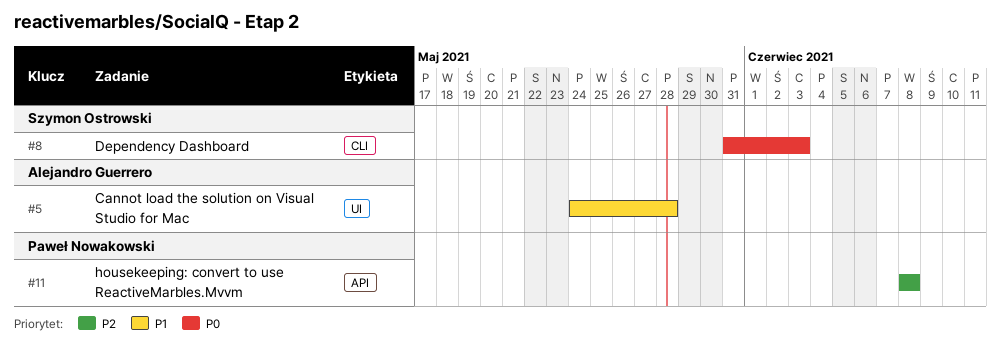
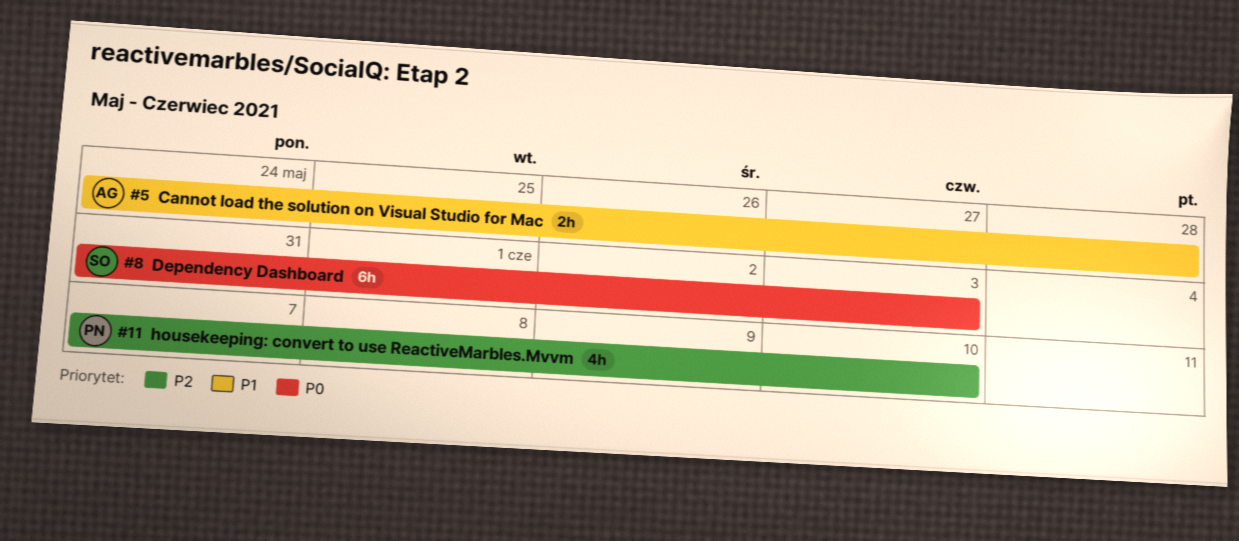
#11, start: Jun 8 -> Jun 7
#11, due: Jun 8 -> Jun 10

